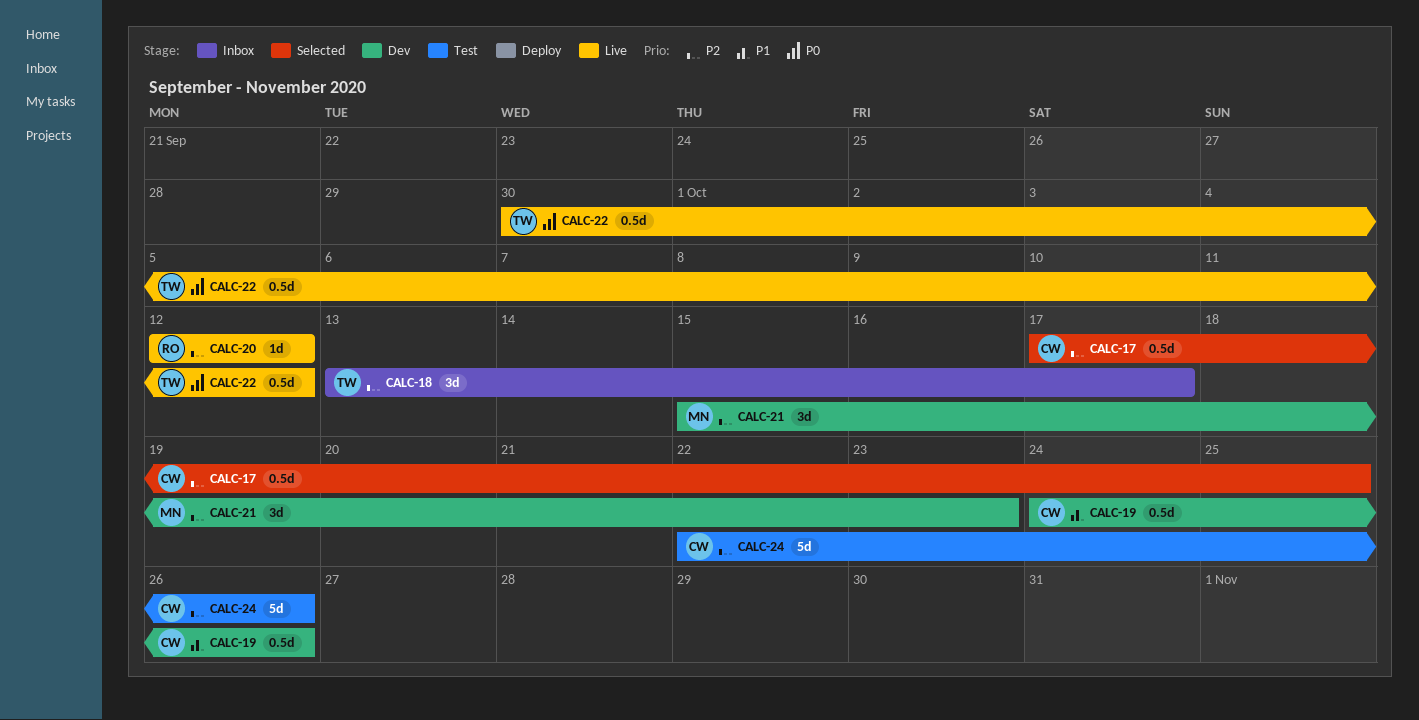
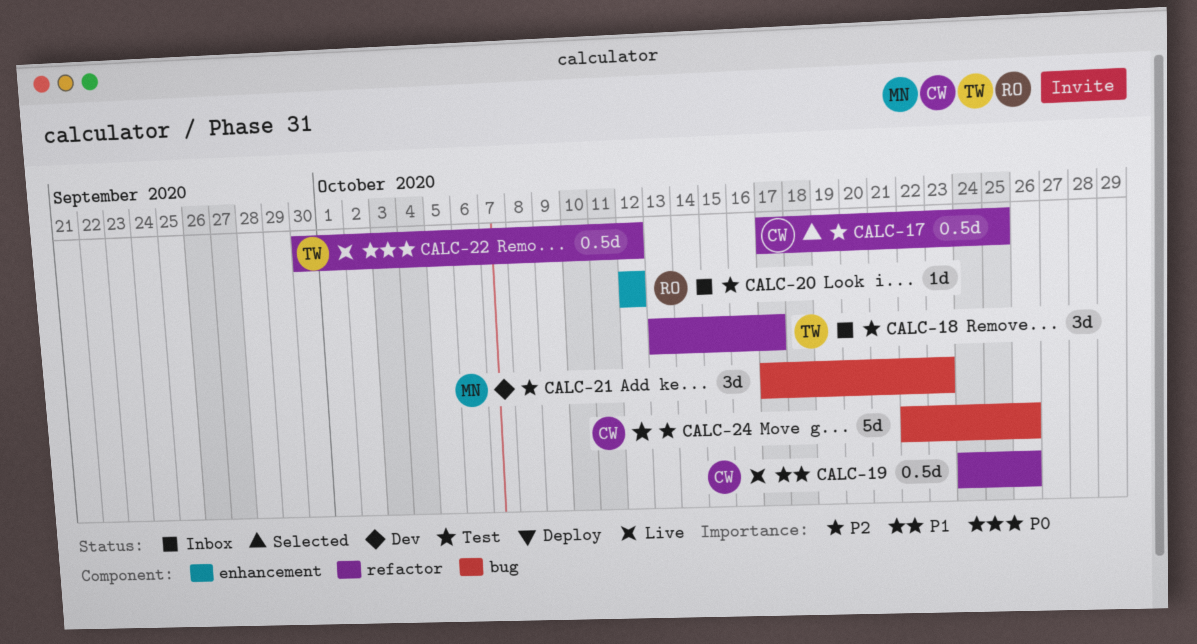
CALC-19, status: Dev -> Live
CALC-20, status: Live -> Inbox
CALC-21, start: Oct 15 -> Oct 17

